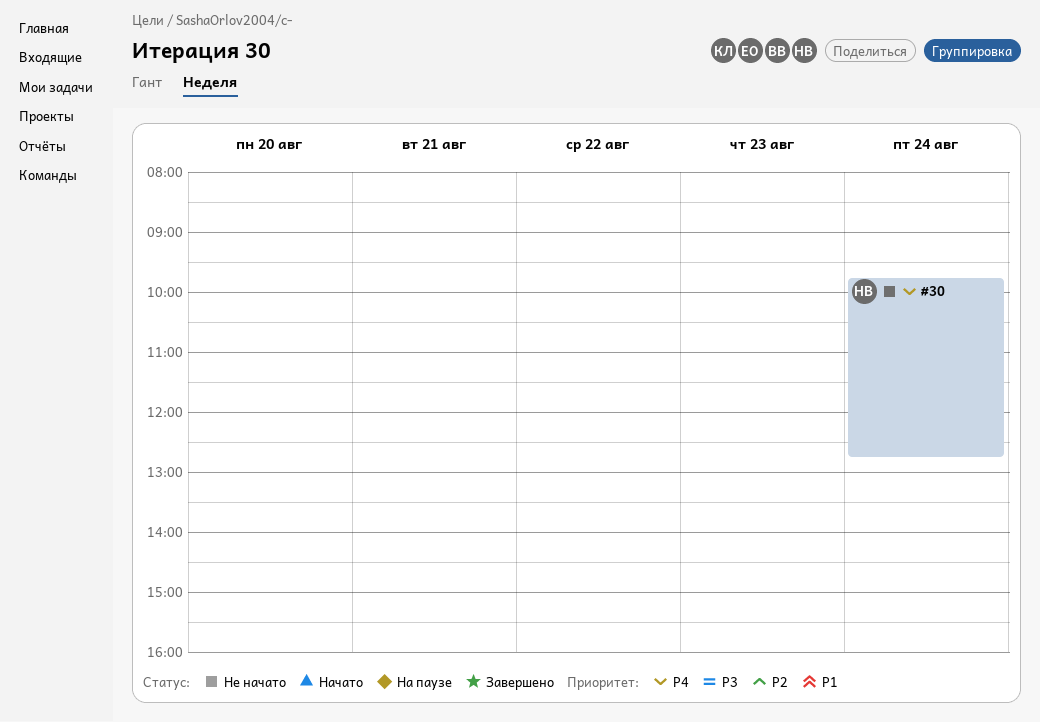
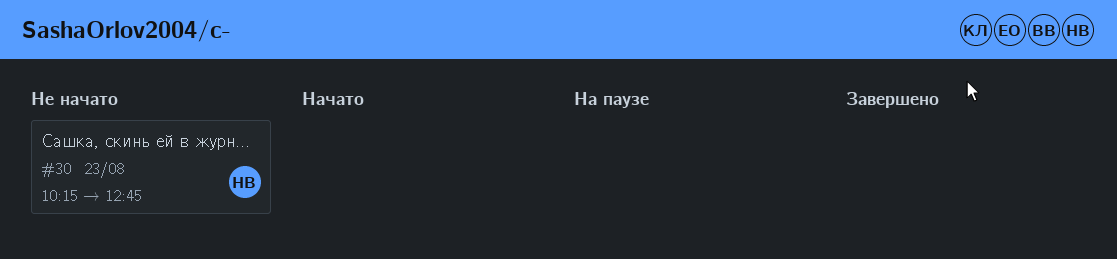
#30, day: Aug 24 -> Aug 23
#30, begins: 09:45 -> 10:15

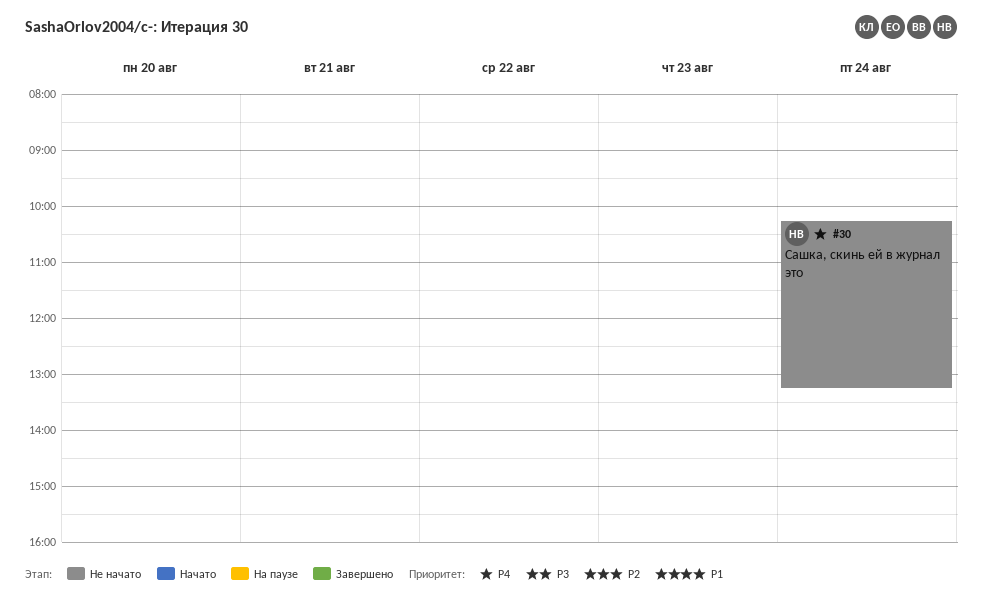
#30, day: Aug 23 -> Aug 24
#30, ends: 12:45 -> 13:15

